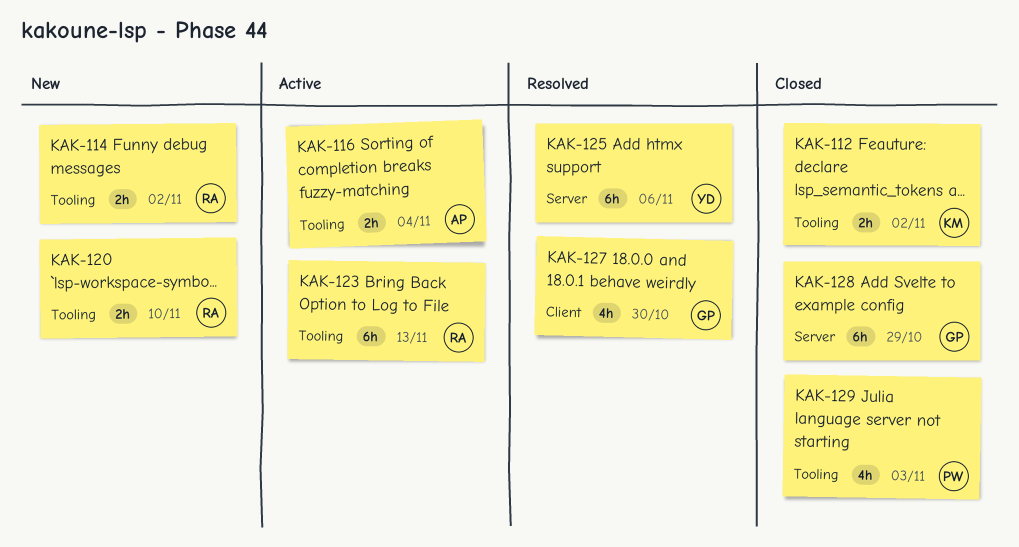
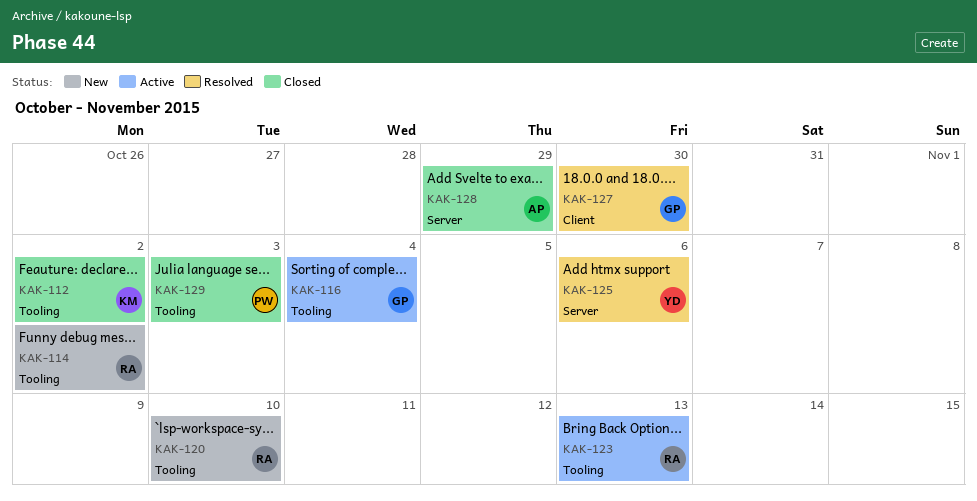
KAK-116, owner: AP -> GP
KAK-128, owner: GP -> AP

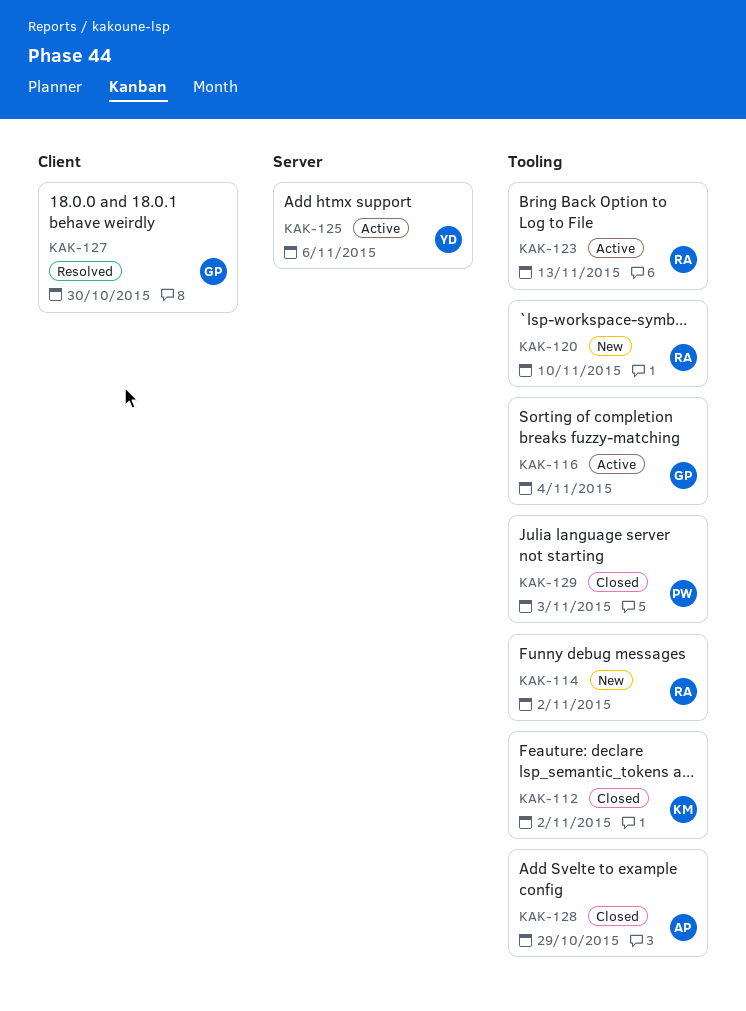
KAK-125, status: Resolved -> Active
KAK-128, label: Server -> Tooling

